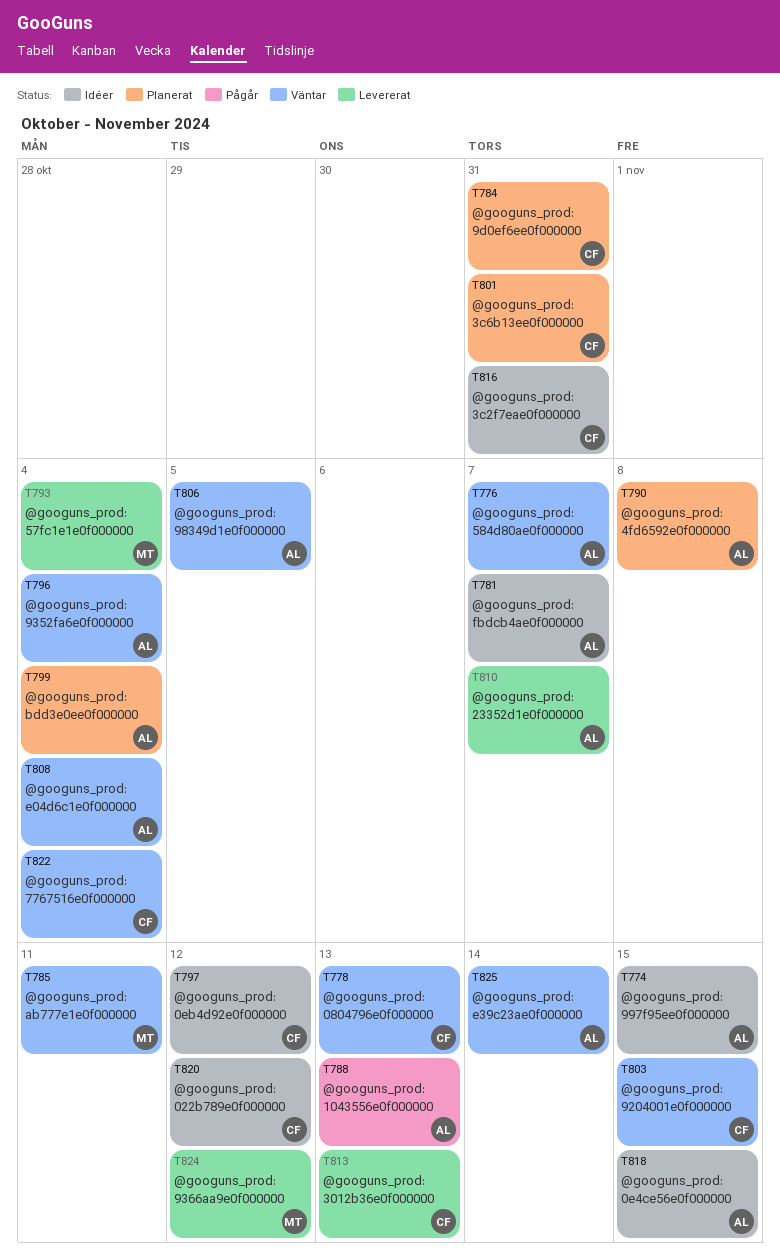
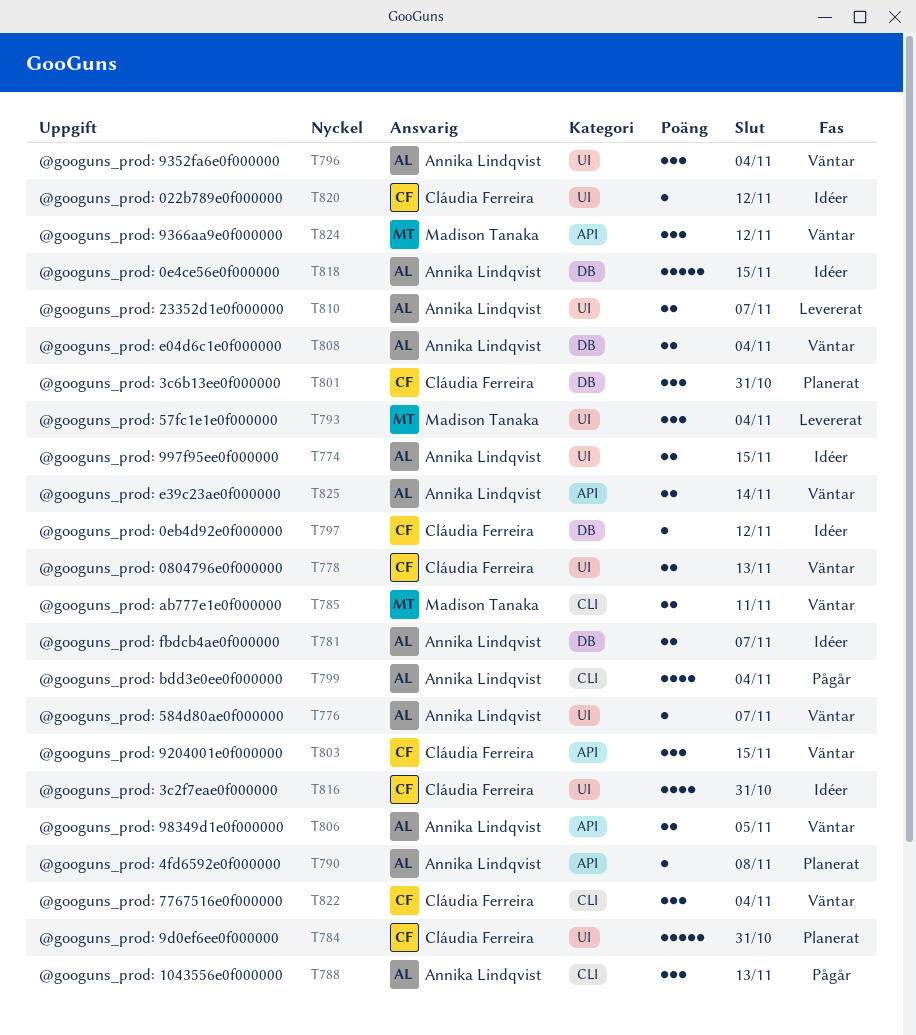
T799, status: Planerat -> Pågår
T813: present -> none
T824, status: Levererat -> Väntar

